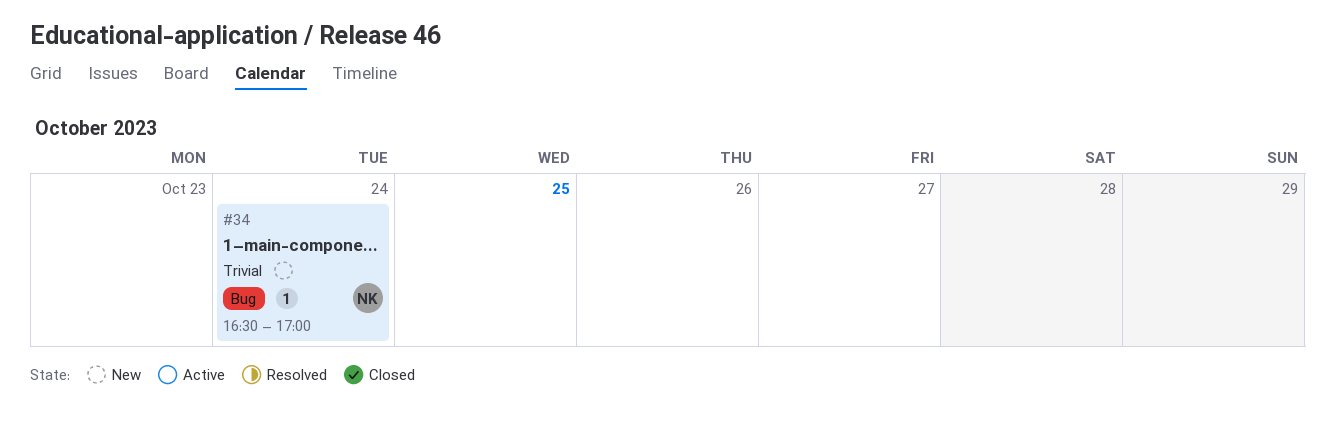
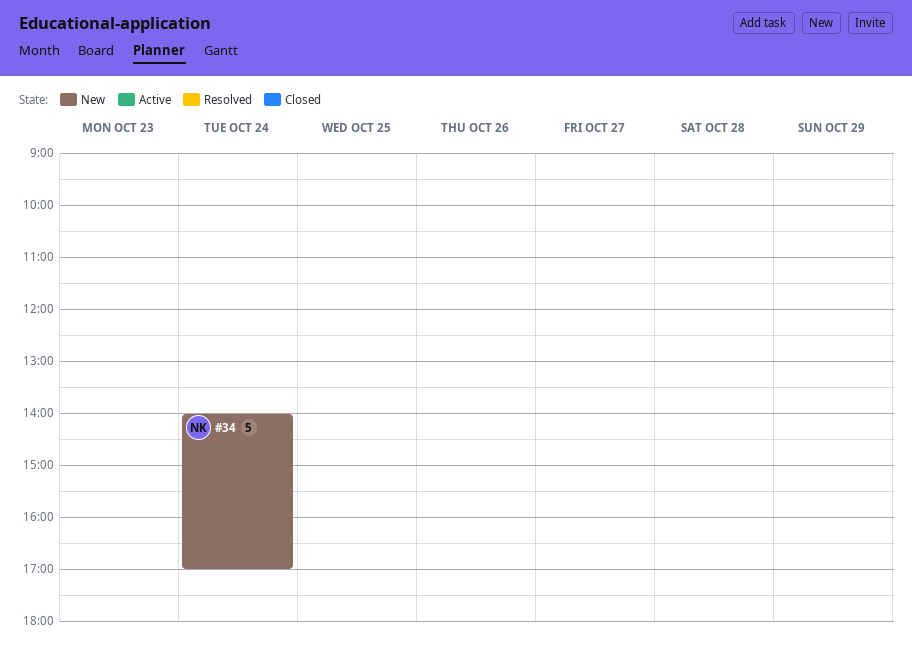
#34, estimate: 1 -> 5
#34, begins: 16:30 -> 14:00

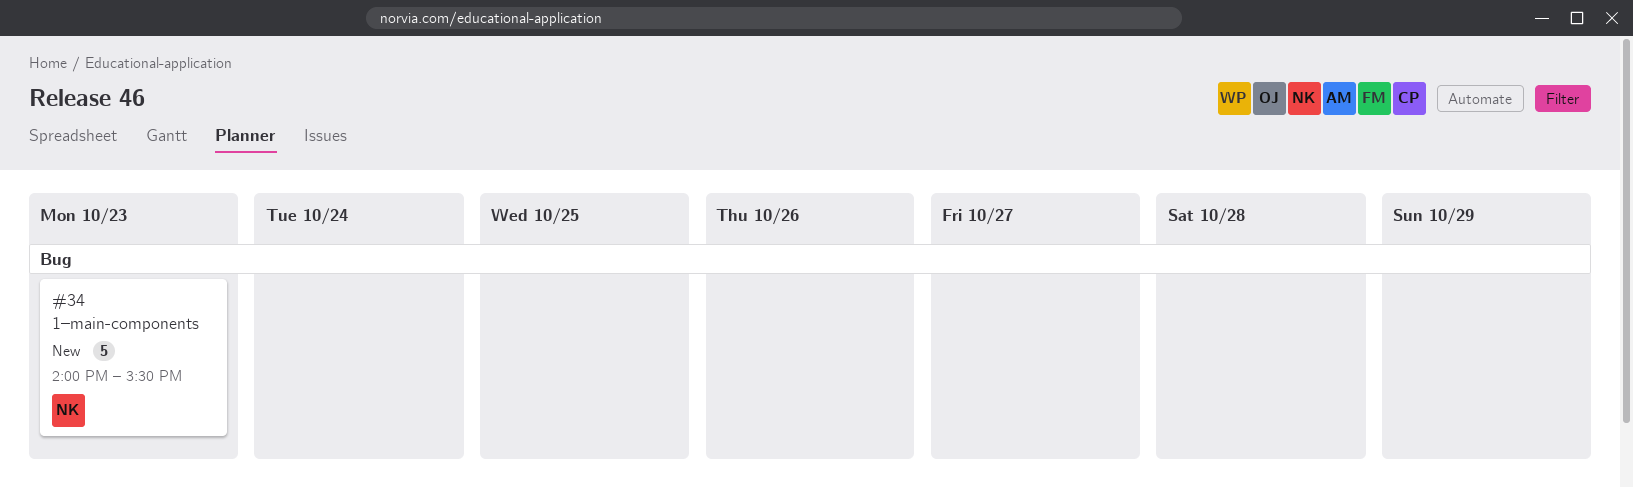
#34, day: Oct 24 -> Oct 23
#34, ends: 17:00 -> 15:30

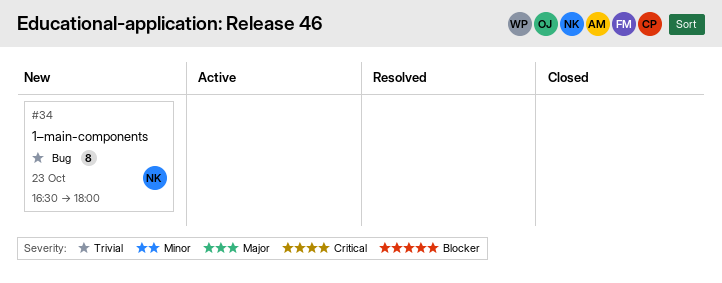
#34, estimate: 5 -> 8
#34, begins: 14:00 -> 16:30
#34, ends: 15:30 -> 18:00

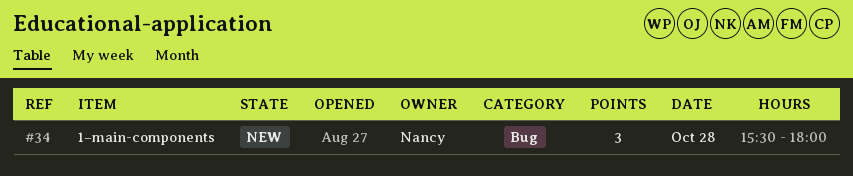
#34, estimate: 8 -> 3
#34, day: Oct 23 -> Oct 28
#34, begins: 16:30 -> 15:30

